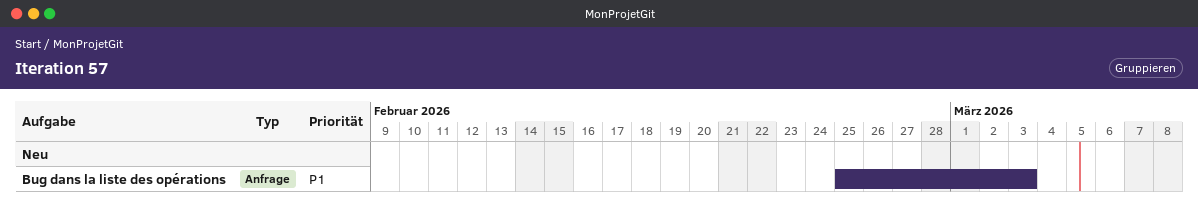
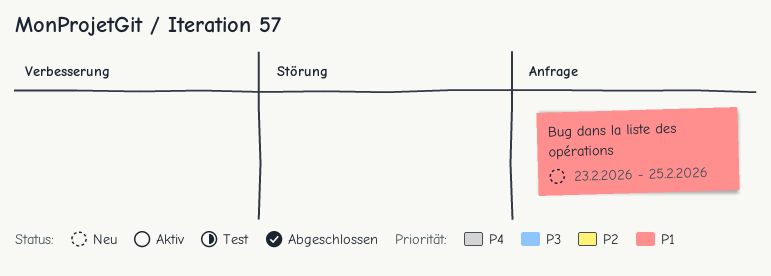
Bug dans la liste des opérations, start: Feb 25 -> Feb 23
Bug dans la liste des opérations, due: Mar 3 -> Feb 25

